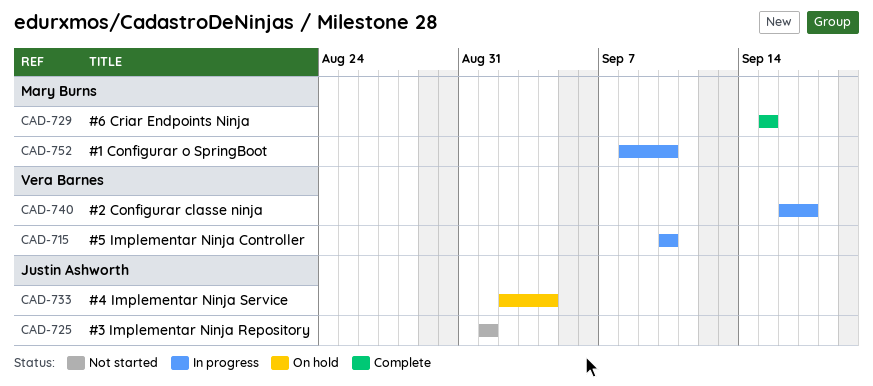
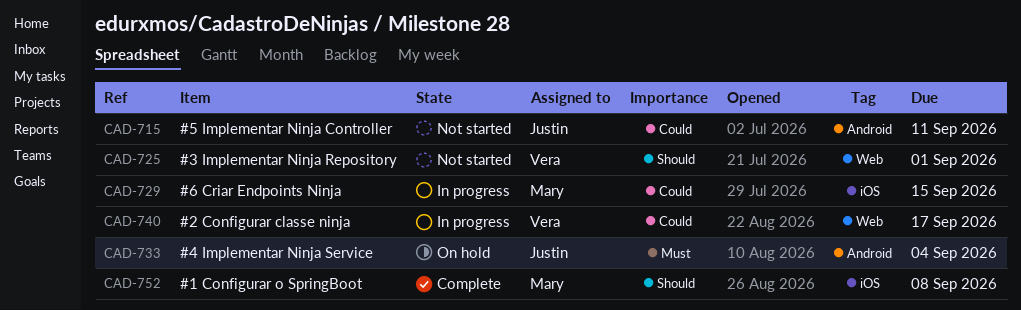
CAD-715, status: In progress -> Not started
CAD-715, owner: Vera Barnes -> Justin Ashworth
CAD-715, due: Sep 10 -> Sep 11
CAD-725, owner: Justin Ashworth -> Vera Barnes
CAD-729, status: Complete -> In progress
CAD-752, status: In progress -> Complete
CAD-752, due: Sep 10 -> Sep 8

